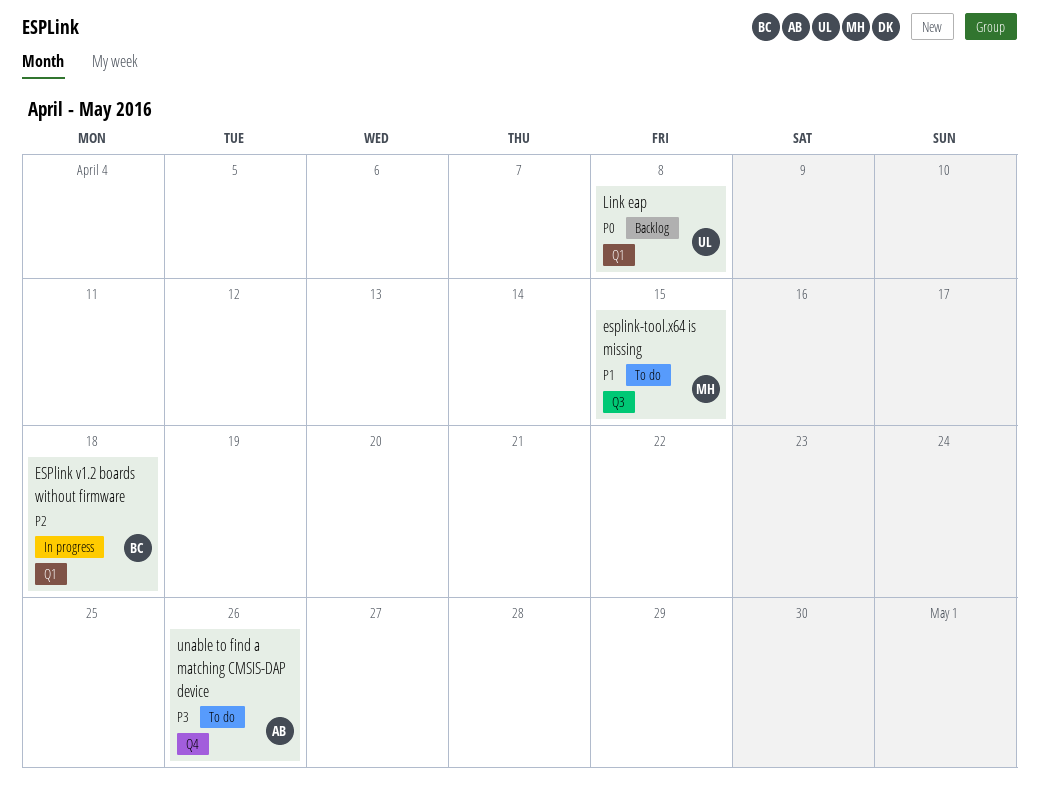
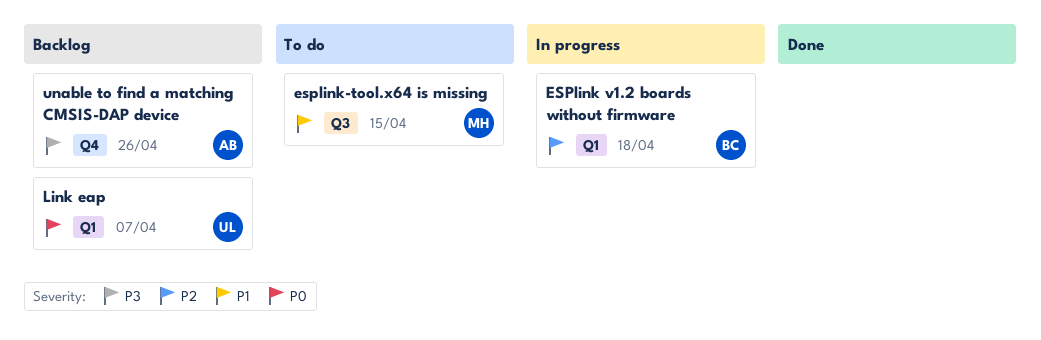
Link eap, due: Apr 8 -> Apr 7
unable to find a matching CMSIS-DAP device, status: To do -> Backlog

